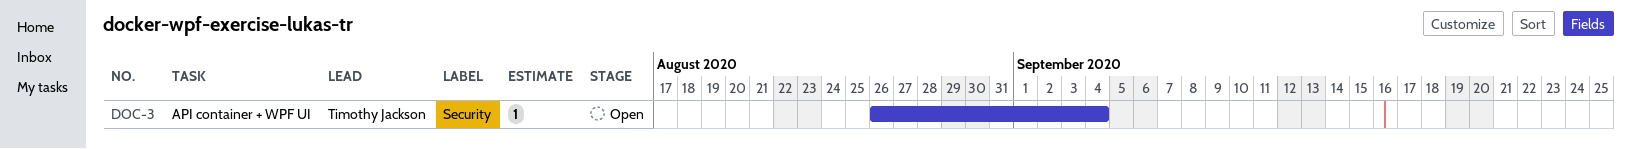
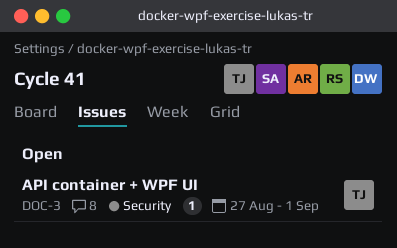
DOC-3, start: Aug 26 -> Aug 27
DOC-3, due: Sep 4 -> Sep 1

